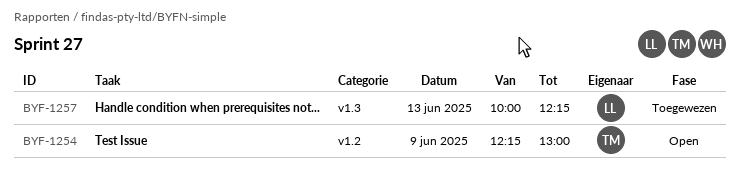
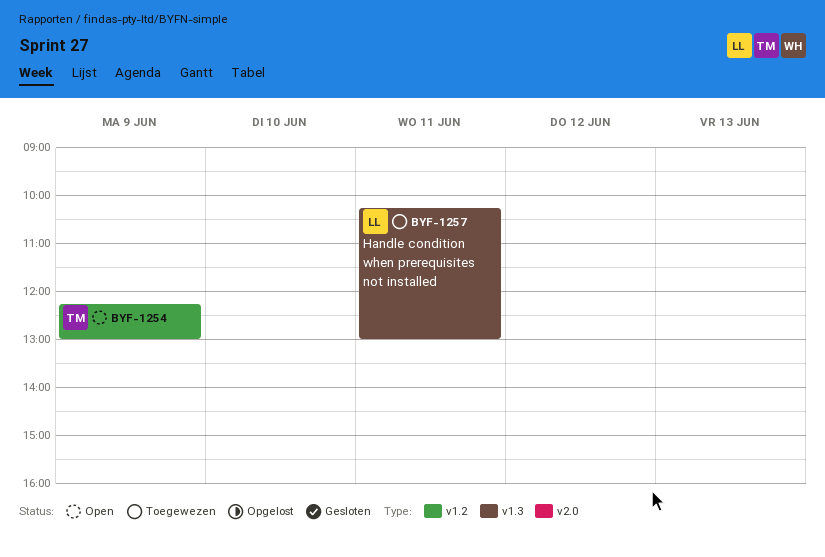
BYF-1257, day: Jun 13 -> Jun 11
BYF-1257, begins: 10:00 -> 10:15
BYF-1257, ends: 12:15 -> 13:00

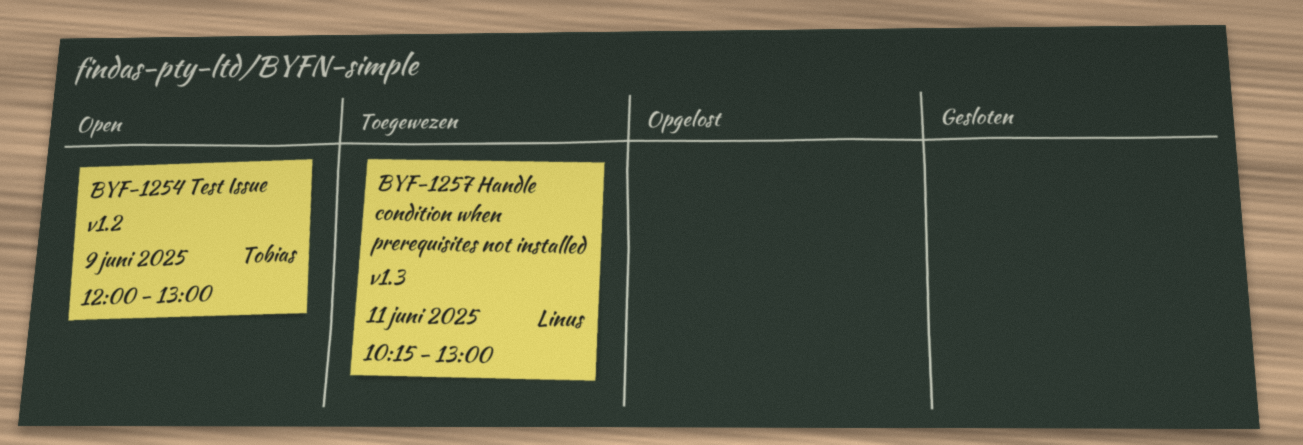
BYF-1254, begins: 12:15 -> 12:00

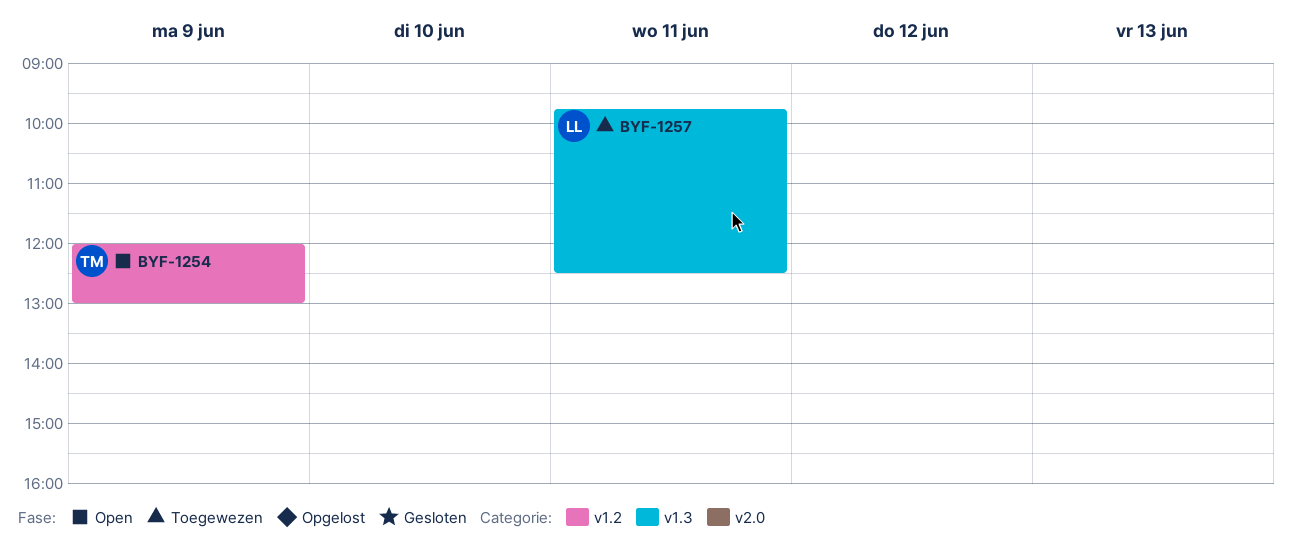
BYF-1257, begins: 10:15 -> 09:45
BYF-1257, ends: 13:00 -> 12:30

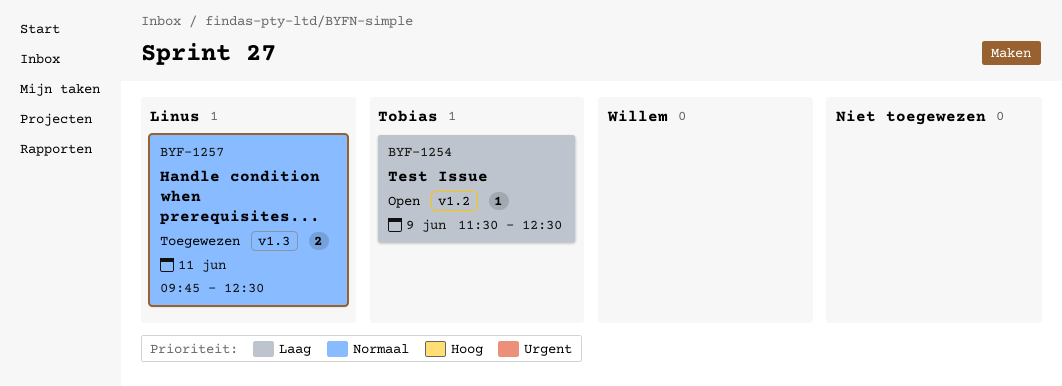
BYF-1254, begins: 12:00 -> 11:30
BYF-1254, ends: 13:00 -> 12:30

